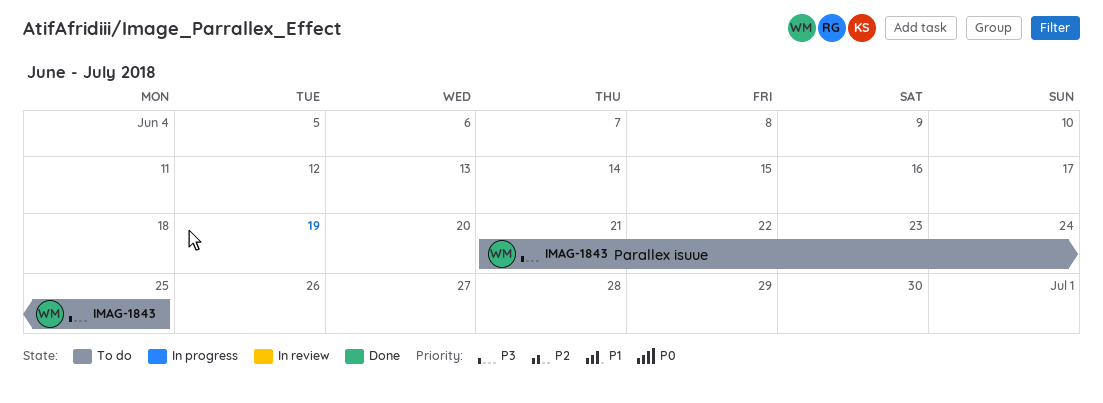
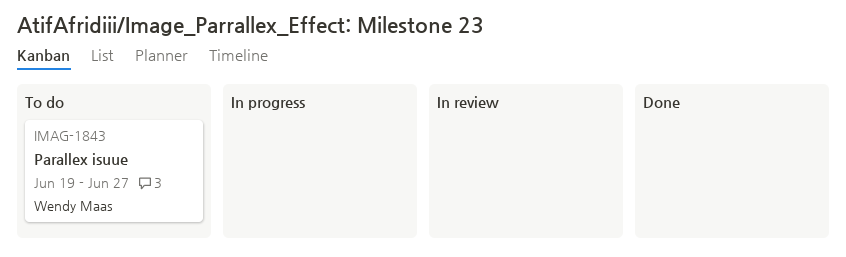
IMAG-1843, start: Jun 21 -> Jun 19
IMAG-1843, due: Jun 25 -> Jun 27

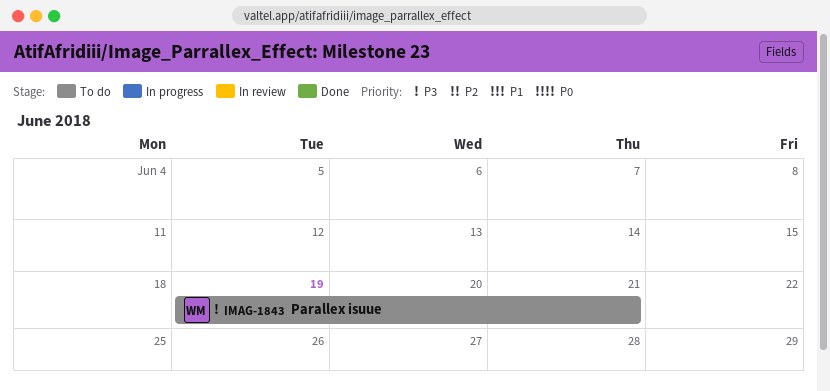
IMAG-1843, due: Jun 27 -> Jun 21

